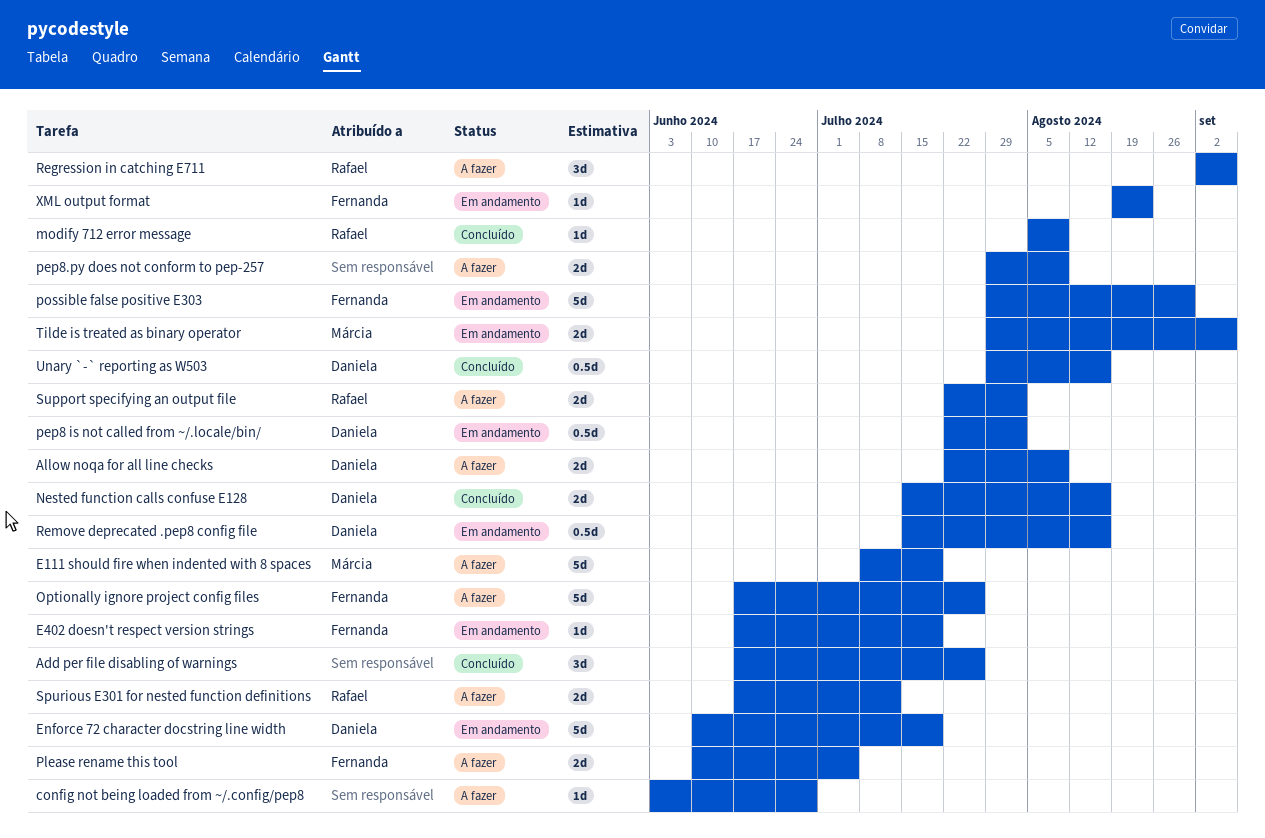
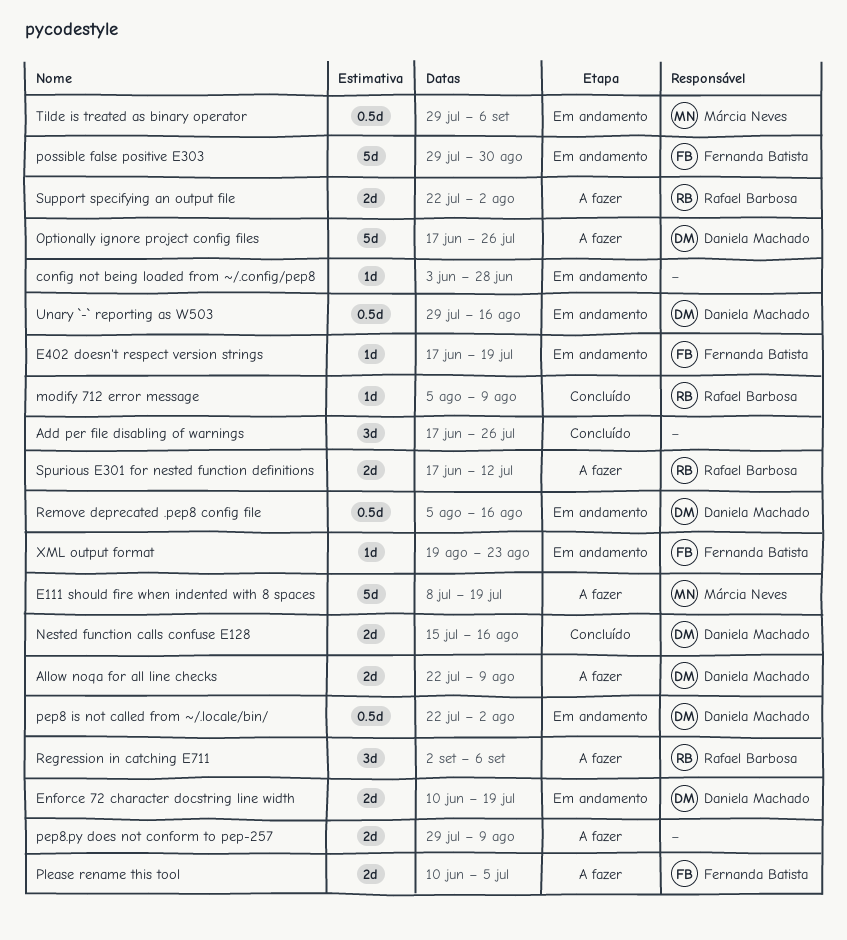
config not being loaded from ~/.config/pep8, status: A fazer -> Em andamento
Enforce 72 character docstring line width, estimate: 5d -> 2d
Optionally ignore project config files, owner: Fernanda Batista -> Daniela Machado
Remove deprecated .pep8 config file, start: Jul 15 -> Aug 5
Tilde is treated as binary operator, estimate: 2d -> 0.5d
Unary `-` reporting as W503, status: Concluído -> Em andamento

